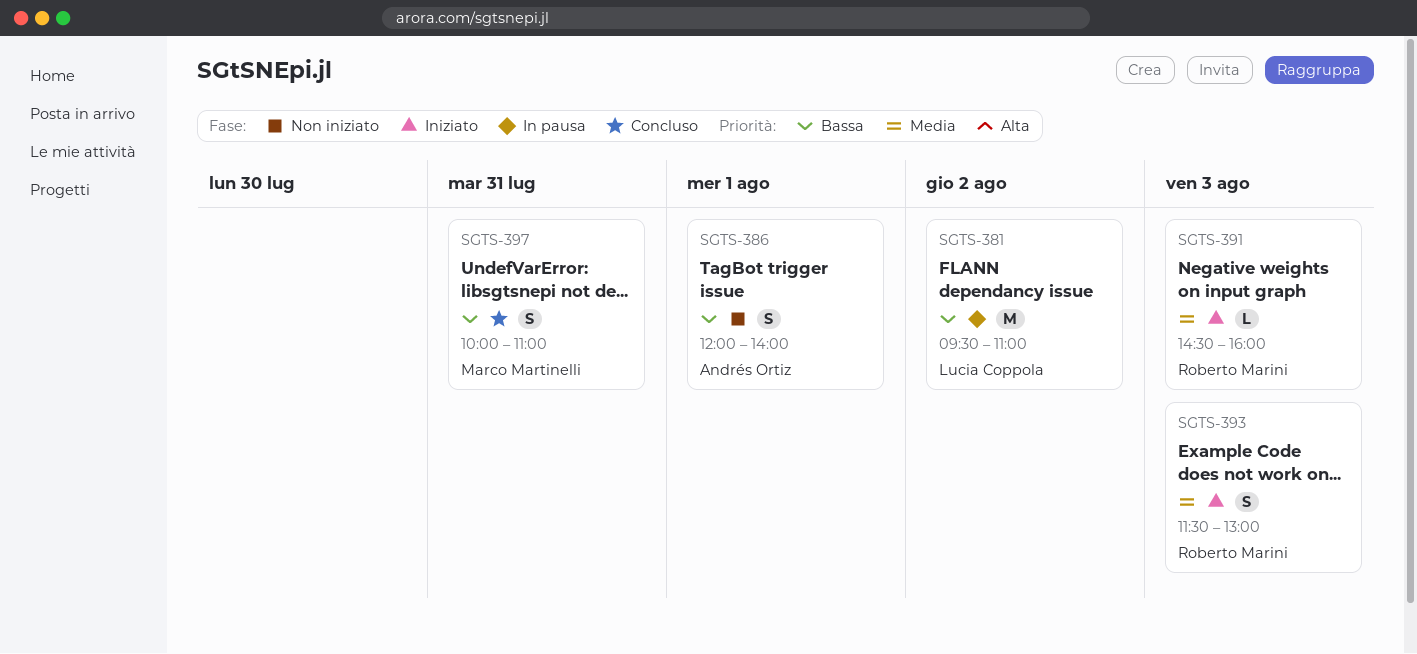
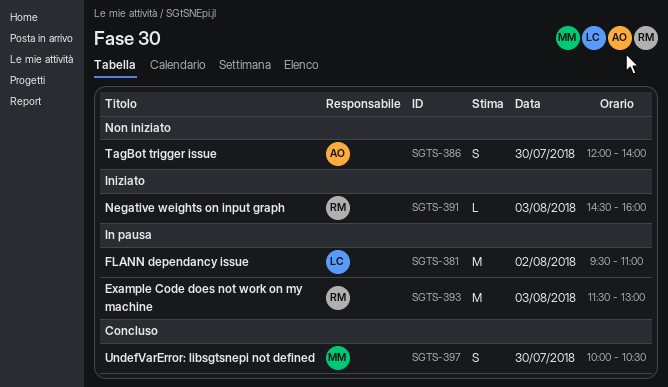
SGTS-386, day: Aug 1 -> Jul 30
SGTS-393, status: Iniziato -> In pausa
SGTS-393, estimate: S -> M
SGTS-397, day: Jul 31 -> Jul 30
SGTS-397, ends: 11:00 -> 10:30

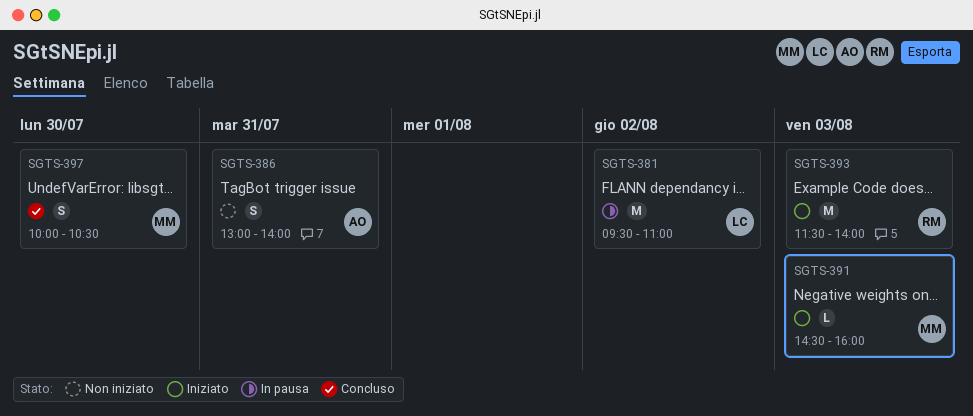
SGTS-386, day: Jul 30 -> Jul 31
SGTS-386, begins: 12:00 -> 13:00
SGTS-391, owner: RM -> MM
SGTS-393, status: In pausa -> Iniziato
SGTS-393, ends: 13:00 -> 14:00

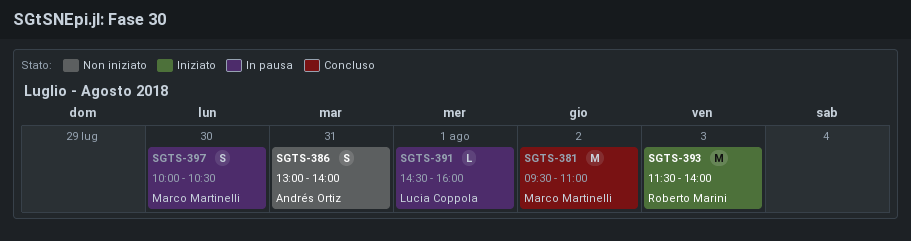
SGTS-381, status: In pausa -> Concluso
SGTS-381, owner: Lucia Coppola -> Marco Martinelli
SGTS-391, status: Iniziato -> In pausa
SGTS-391, owner: Marco Martinelli -> Lucia Coppola
SGTS-391, day: Aug 3 -> Aug 1
SGTS-397, status: Concluso -> In pausa

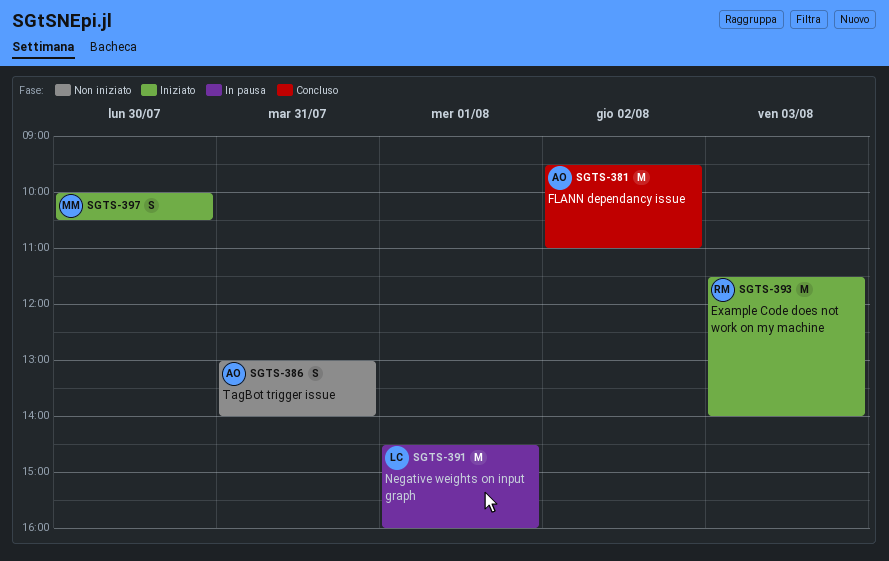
SGTS-381, owner: Marco Martinelli -> Andrés Ortiz
SGTS-391, estimate: L -> M
SGTS-397, status: In pausa -> Iniziato

